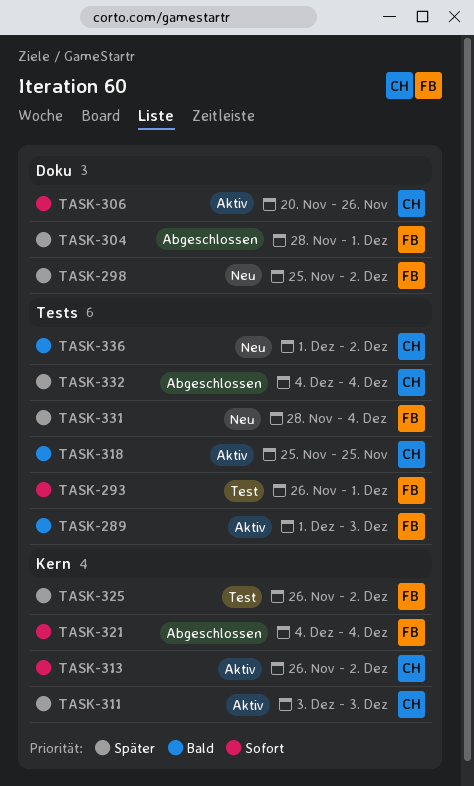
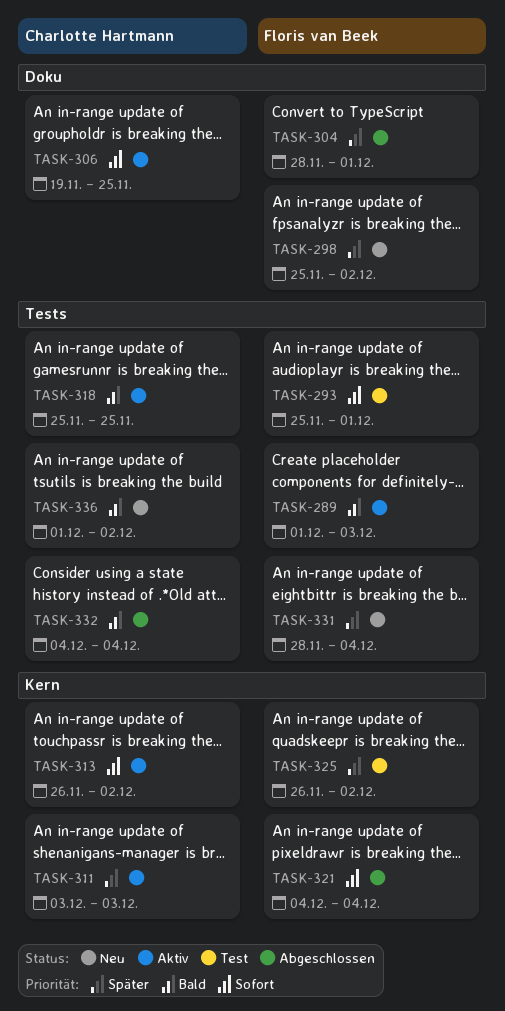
TASK-293, start: Nov 26 -> Nov 25
TASK-306, start: Nov 20 -> Nov 19
TASK-306, due: Nov 26 -> Nov 25
TASK-332, priority: Später -> Bald

